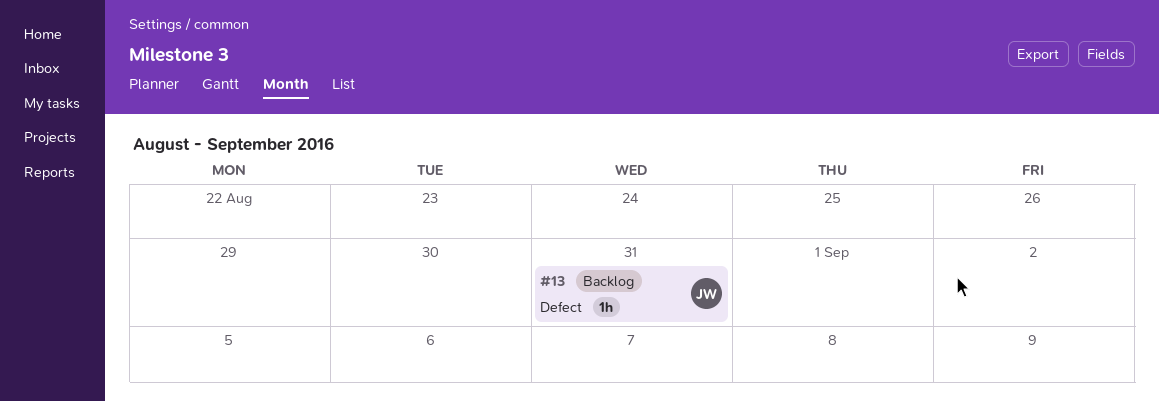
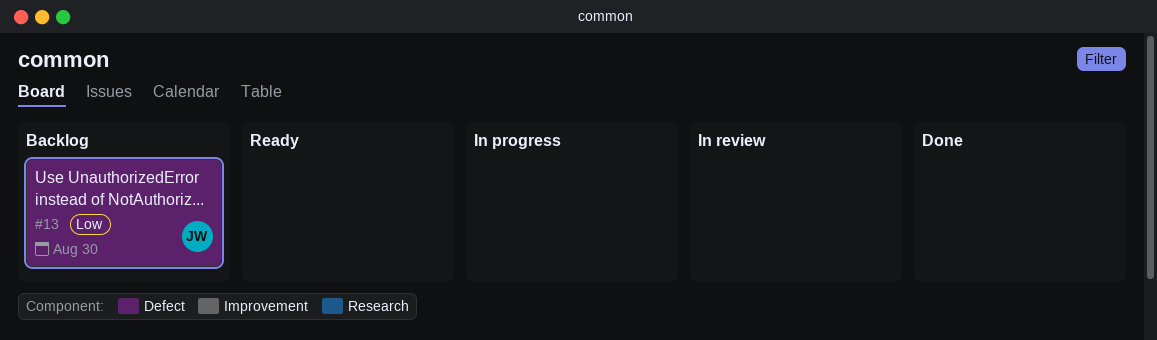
#13, due: Aug 31 -> Aug 30

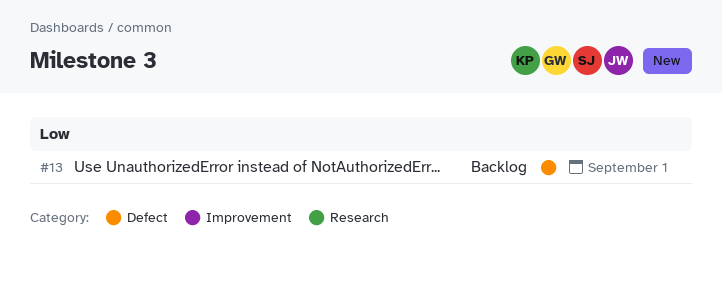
#13, due: Aug 30 -> Sep 1

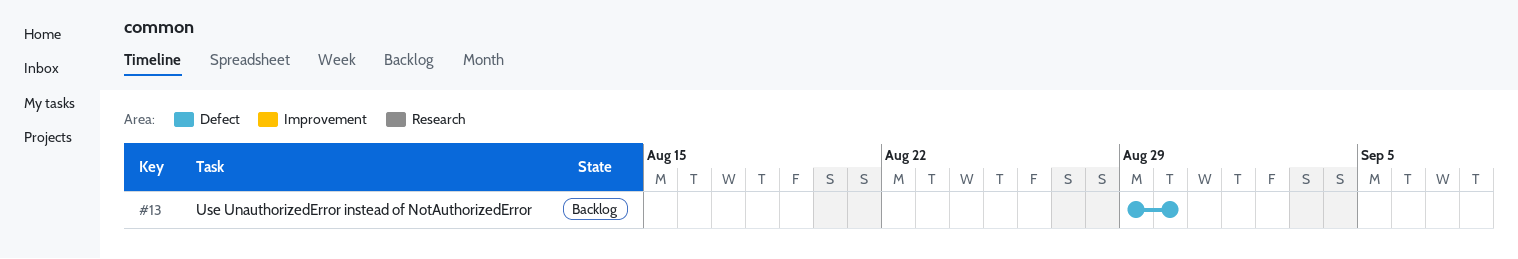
#13, due: Sep 1 -> Aug 30

